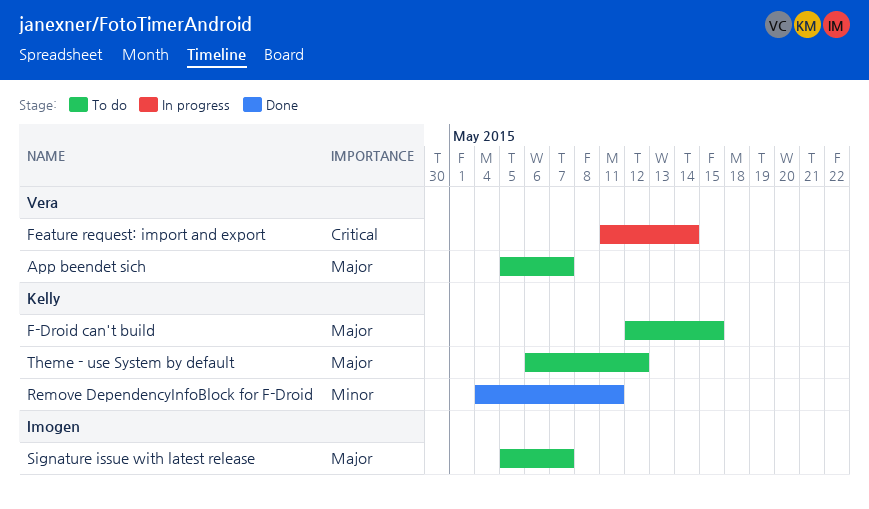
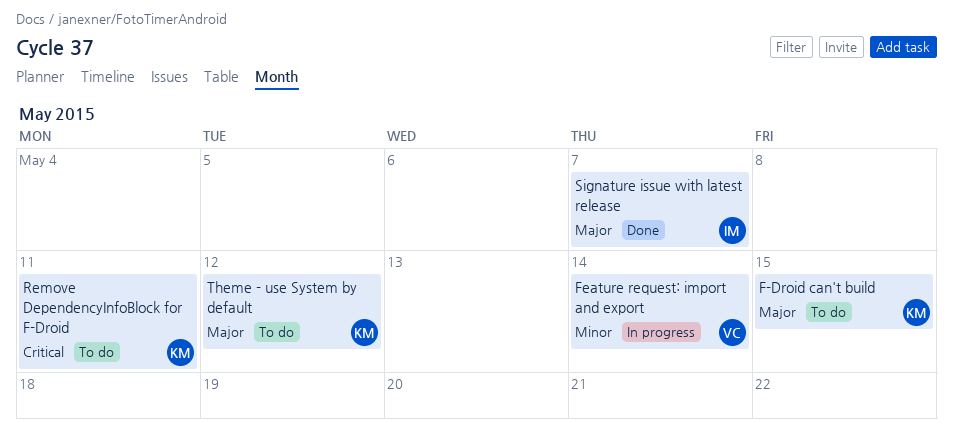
App beendet sich: present -> none
Feature request: import and export, priority: Critical -> Minor
Remove DependencyInfoBlock for F-Droid, status: Done -> To do
Remove DependencyInfoBlock for F-Droid, priority: Minor -> Critical
Signature issue with latest release, status: To do -> Done

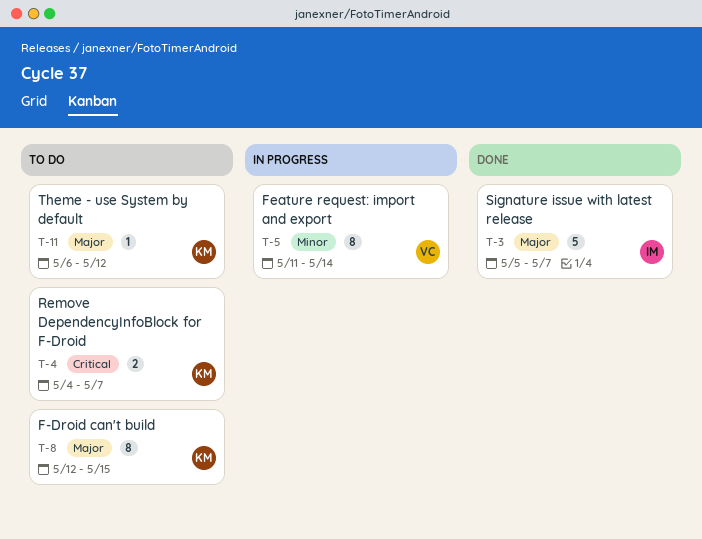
Remove DependencyInfoBlock for F-Droid, due: May 11 -> May 7

